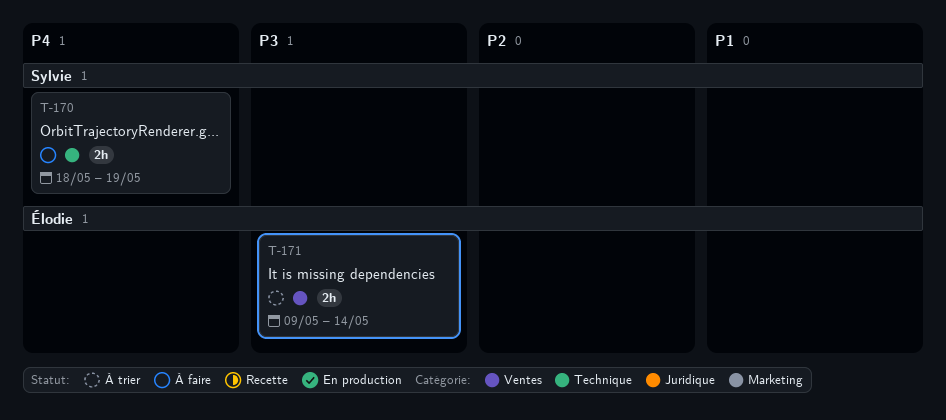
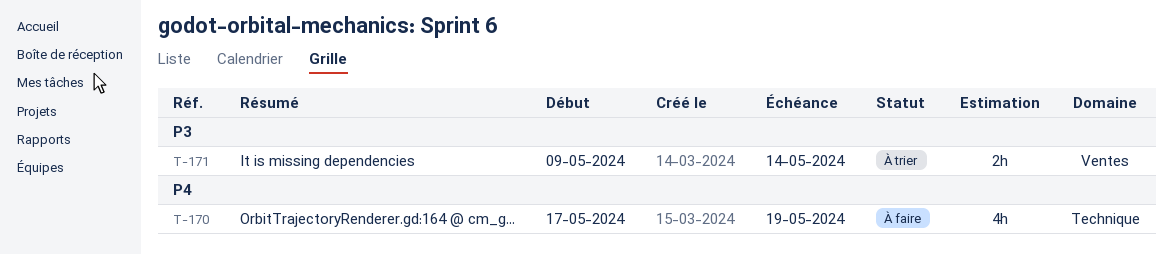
T-170, estimate: 2h -> 4h
T-170, start: May 18 -> May 17

